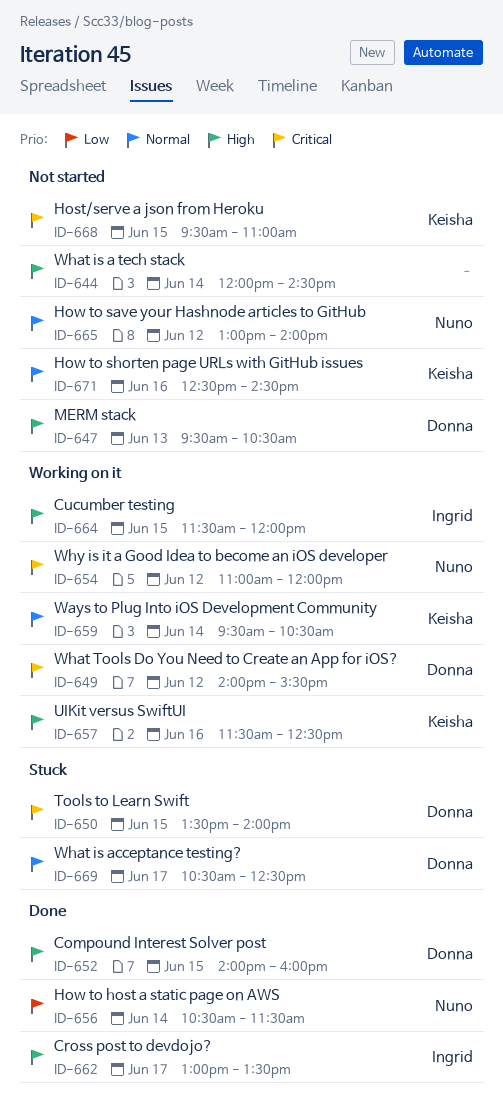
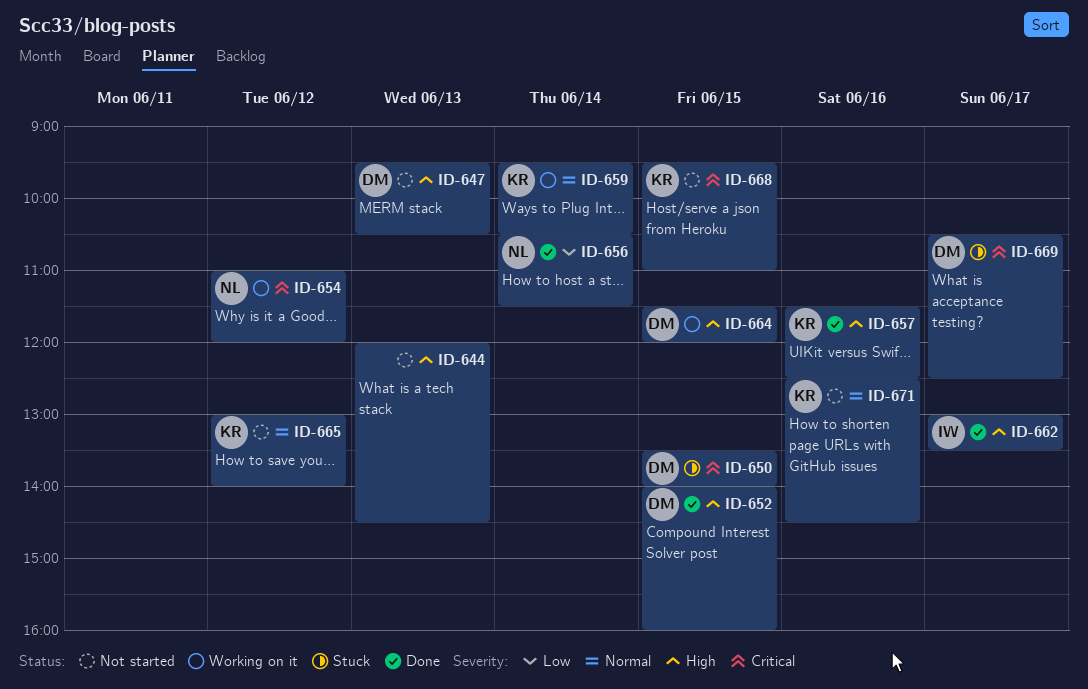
ID-644, day: Jun 14 -> Jun 13
ID-649: present -> none
ID-657, status: Working on it -> Done
ID-664, owner: Ingrid -> Donna
ID-665, owner: Nuno -> Keisha
ID-669, priority: Normal -> Critical

